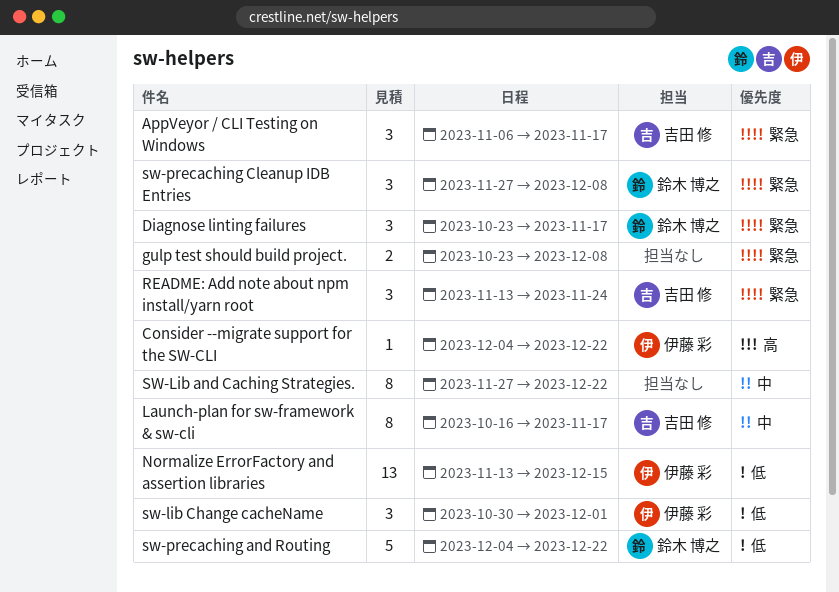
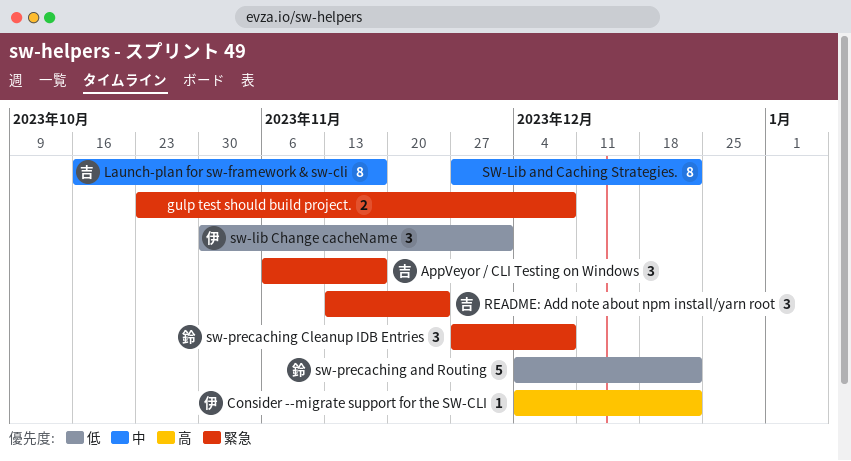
Diagnose linting failures: present -> none
Normalize ErrorFactory and assertion libraries: present -> none

